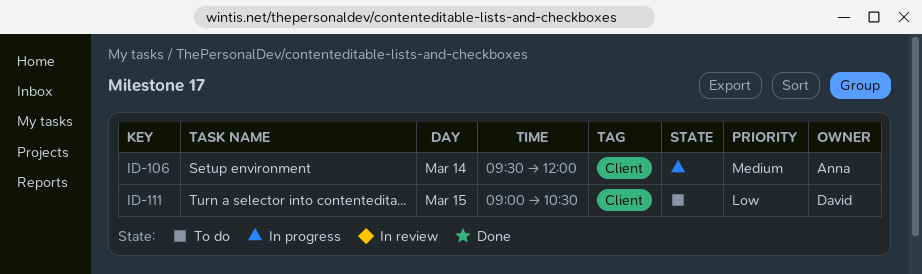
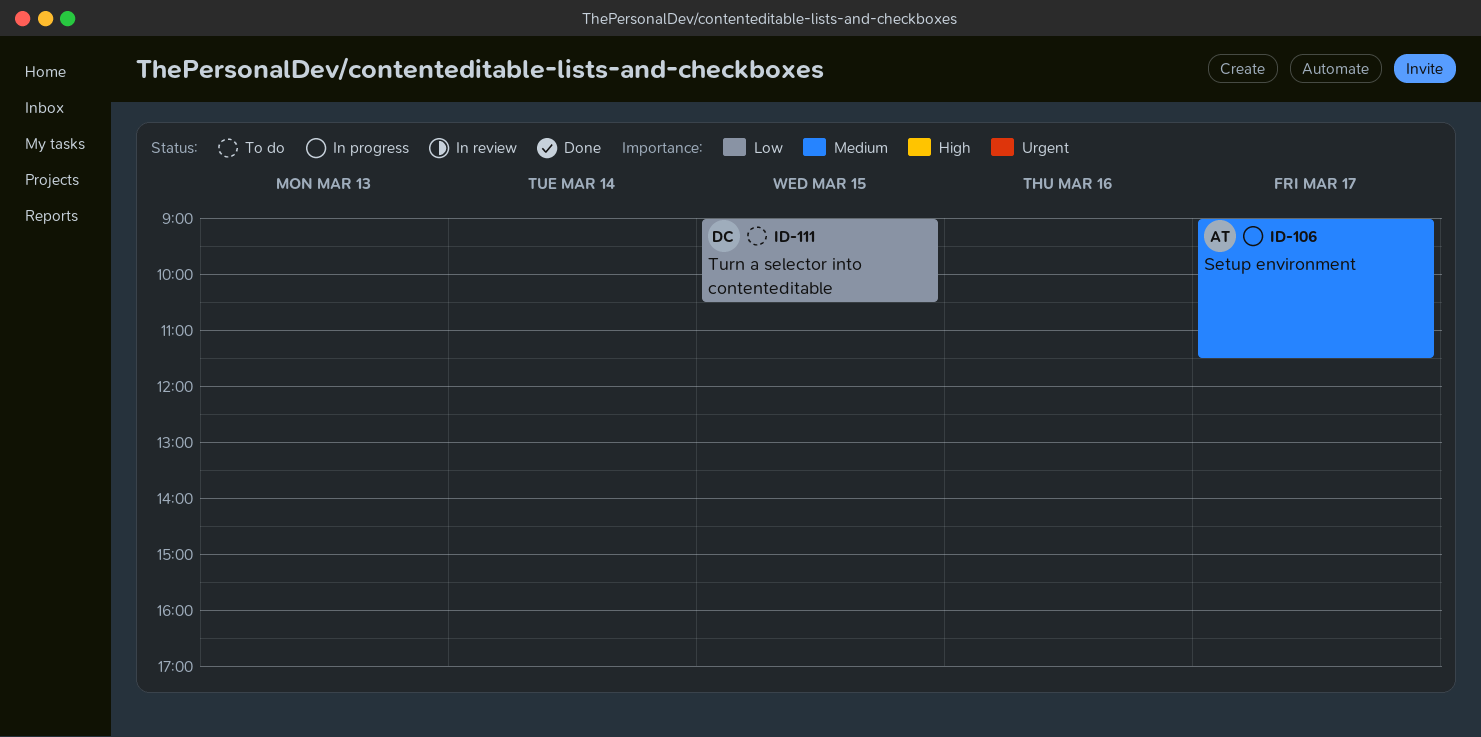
ID-106, day: Mar 14 -> Mar 17
ID-106, begins: 09:30 -> 09:00
ID-106, ends: 12:00 -> 11:30

